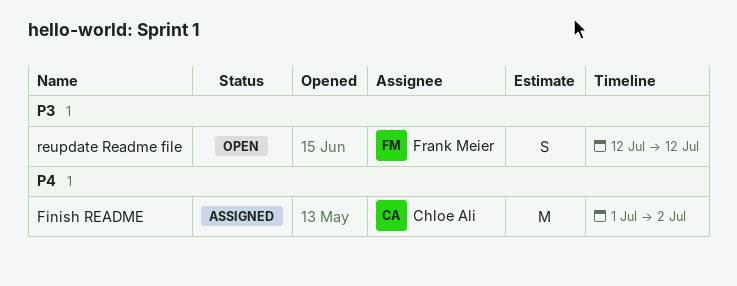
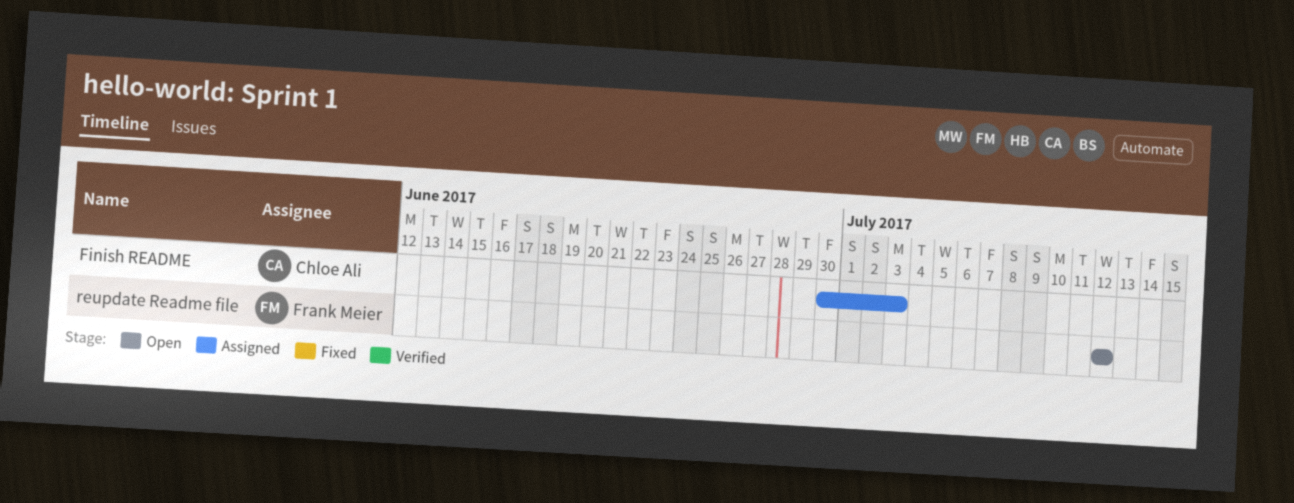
Finish README, start: Jul 1 -> Jun 30
Finish README, due: Jul 2 -> Jul 3

